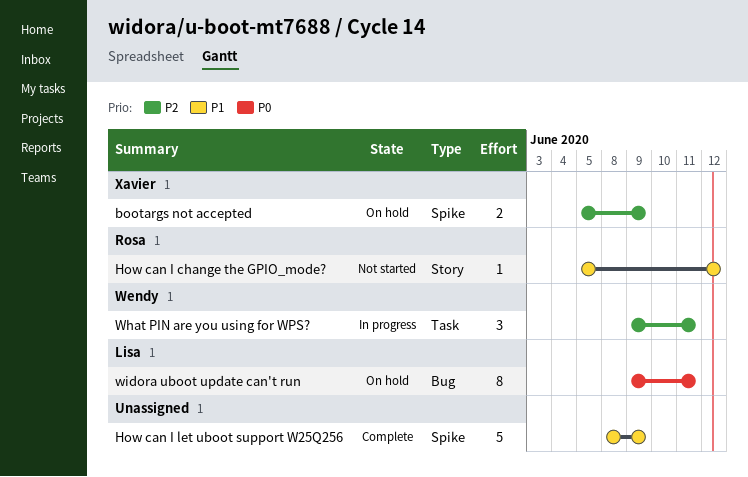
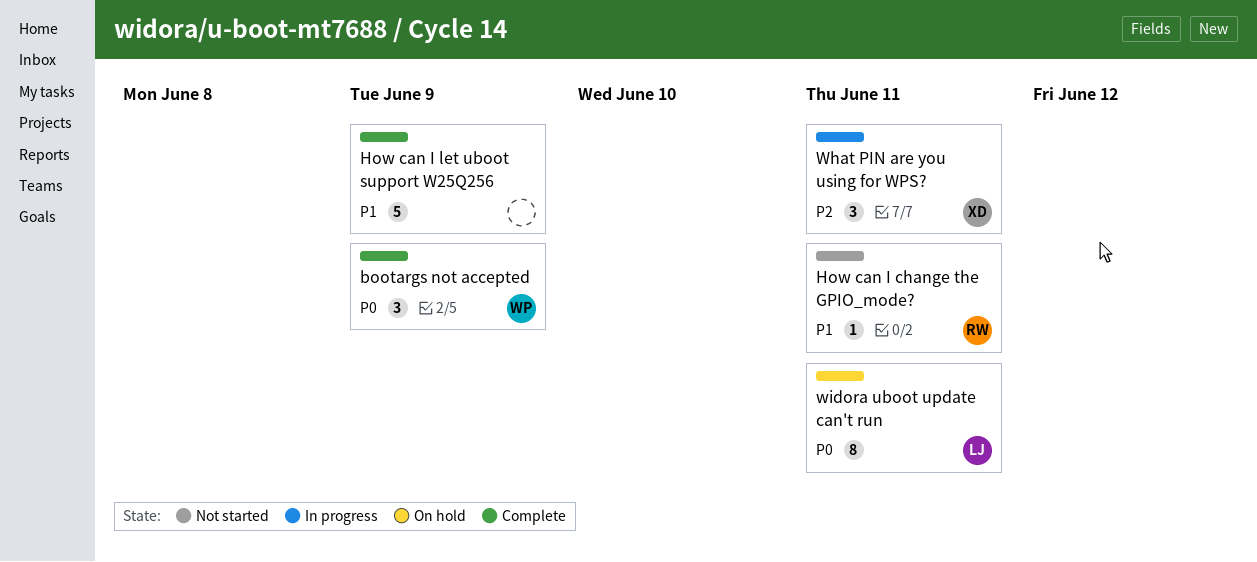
bootargs not accepted, status: On hold -> Complete
bootargs not accepted, owner: Xavier -> Wendy
bootargs not accepted, priority: P2 -> P0
bootargs not accepted, estimate: 2 -> 3
How can I change the GPIO_mode?, due: Jun 12 -> Jun 11
What PIN are you using for WPS?, owner: Wendy -> Xavier

